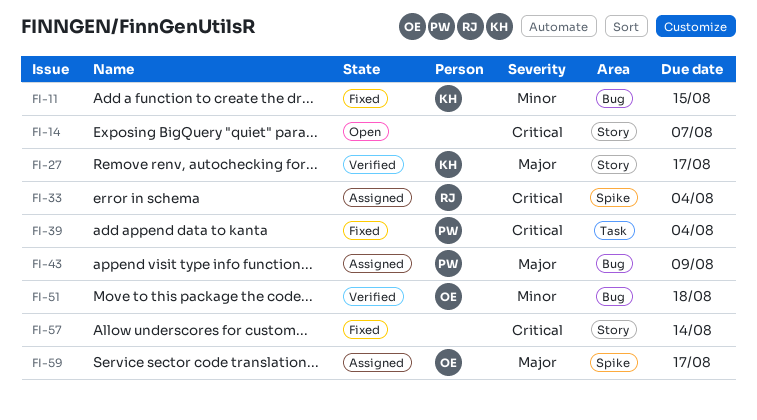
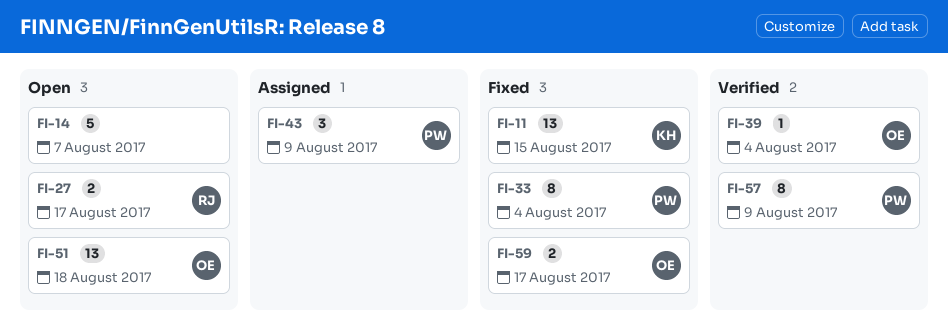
FI-27, status: Verified -> Open
FI-27, owner: KH -> RJ
FI-33, status: Assigned -> Fixed
FI-33, owner: RJ -> PW
FI-39, status: Fixed -> Verified
FI-39, owner: PW -> OE
FI-51, status: Verified -> Open
FI-57, status: Fixed -> Verified
FI-57, owner: none -> PW
FI-57, due: Aug 14 -> Aug 9
FI-59, status: Assigned -> Fixed

